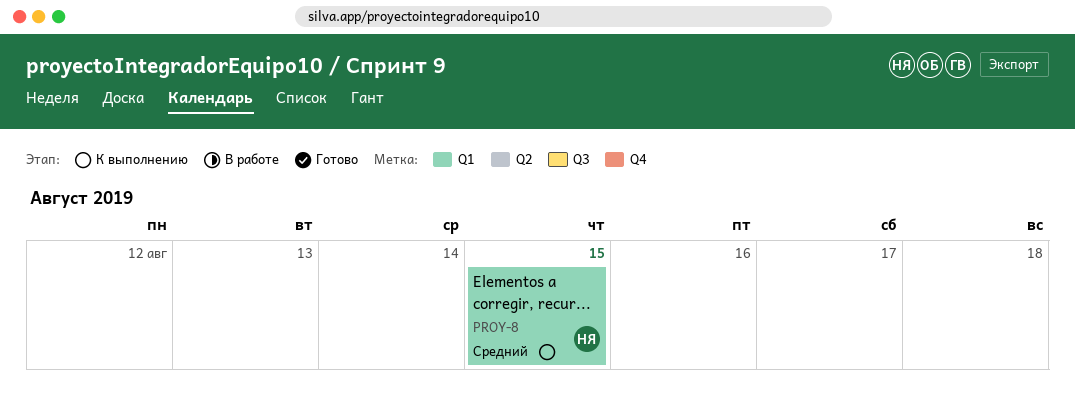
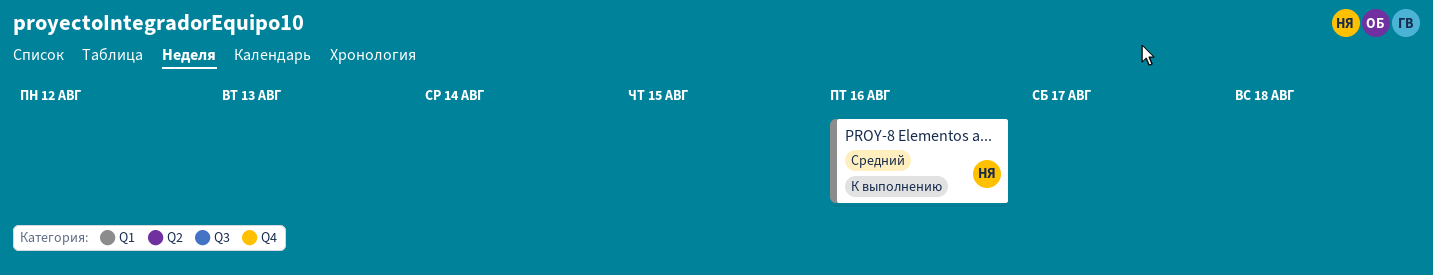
PROY-8, due: Aug 15 -> Aug 16

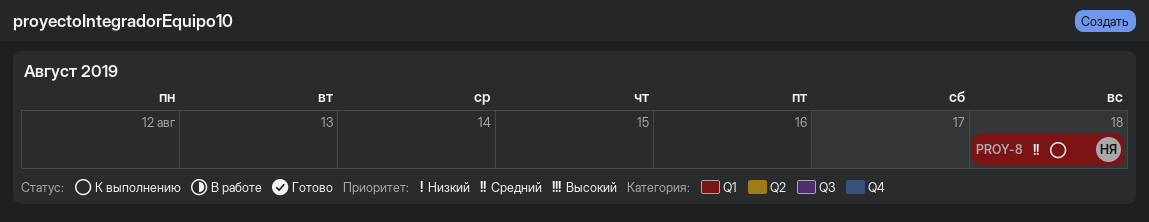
PROY-8, due: Aug 16 -> Aug 18

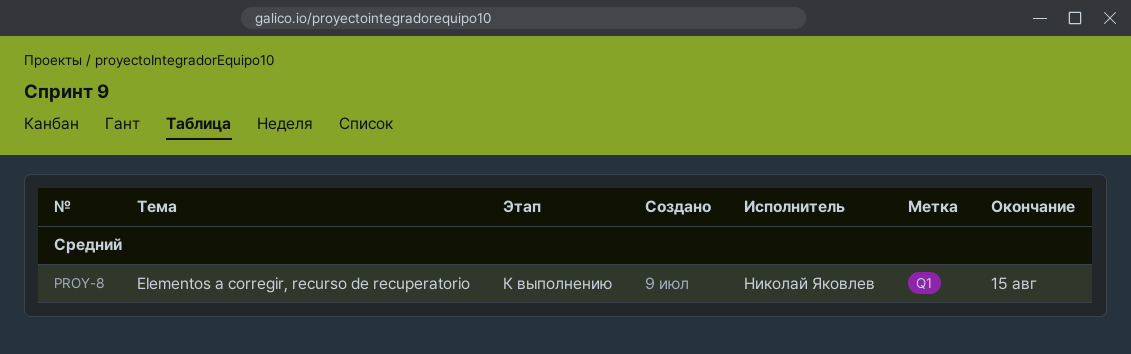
PROY-8, due: Aug 18 -> Aug 15

